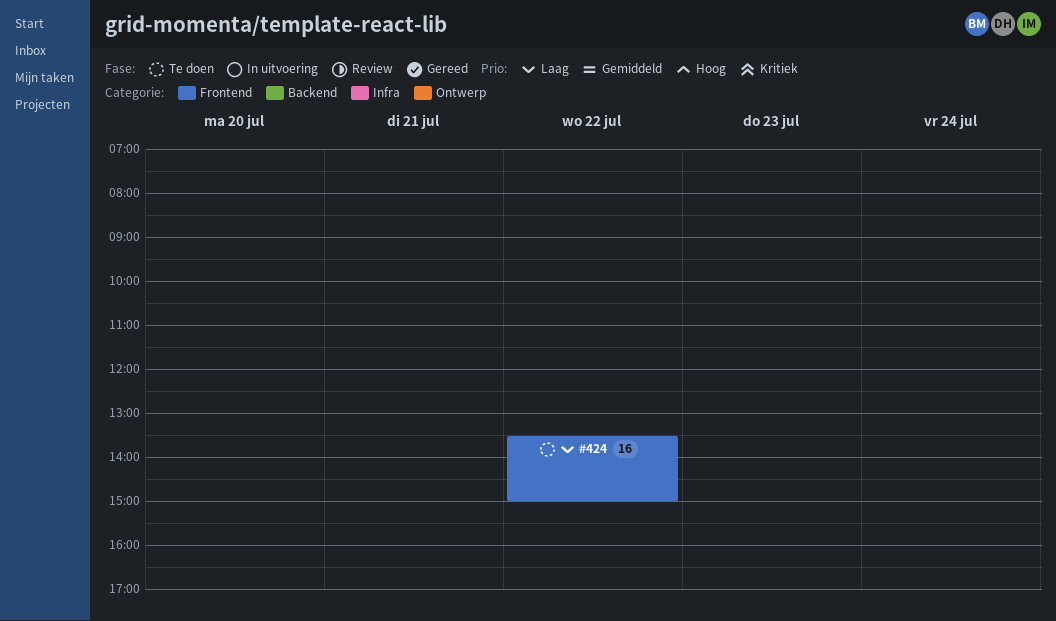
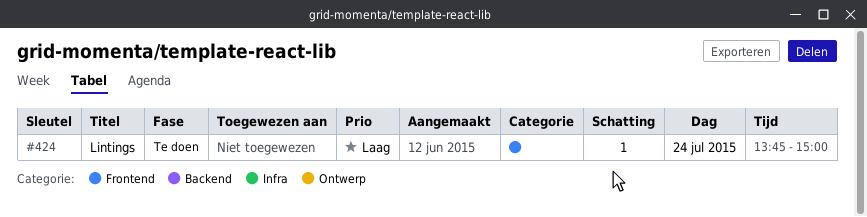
#424, estimate: 16 -> 1
#424, day: Jul 22 -> Jul 24
#424, begins: 13:30 -> 13:45

